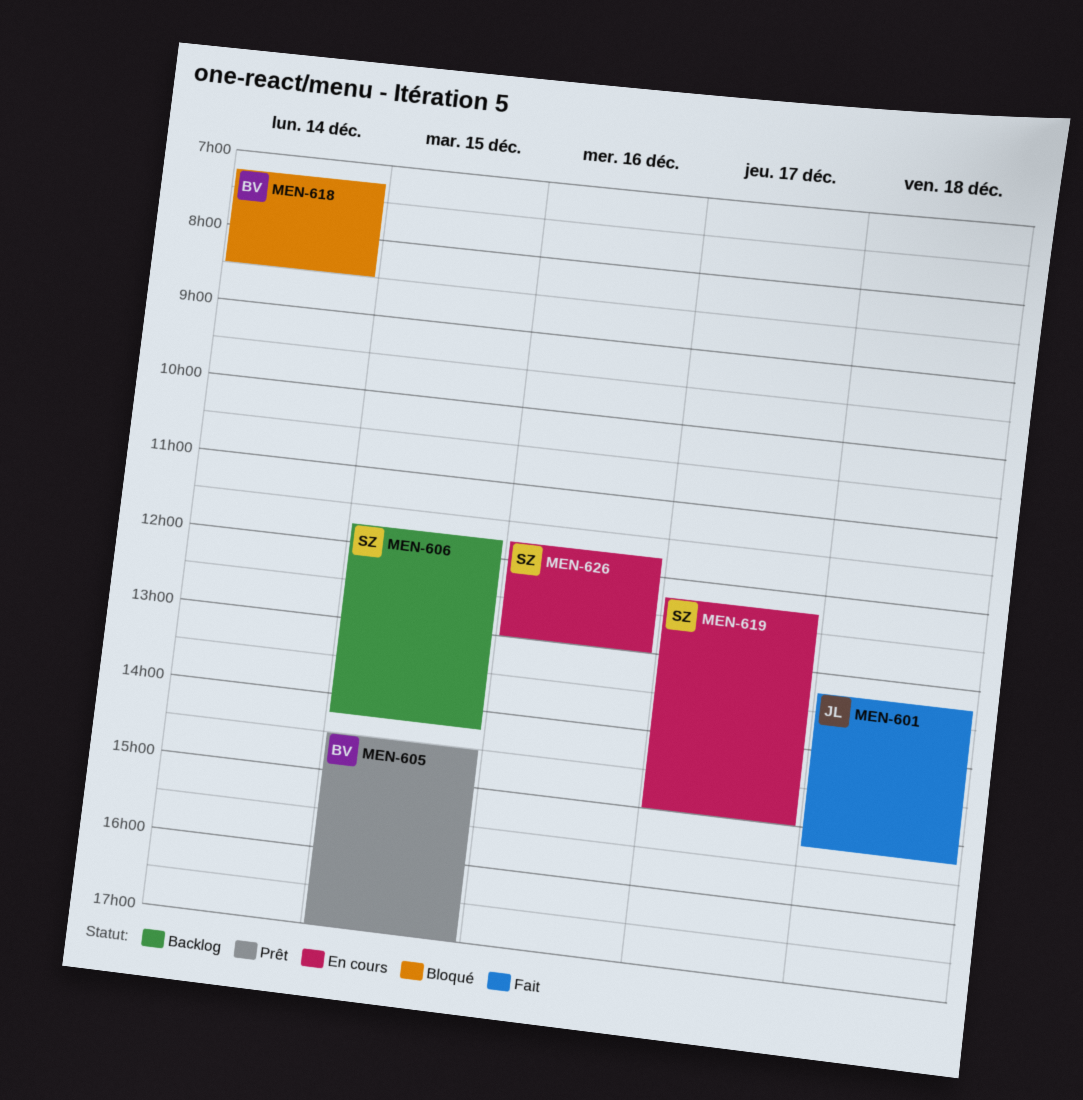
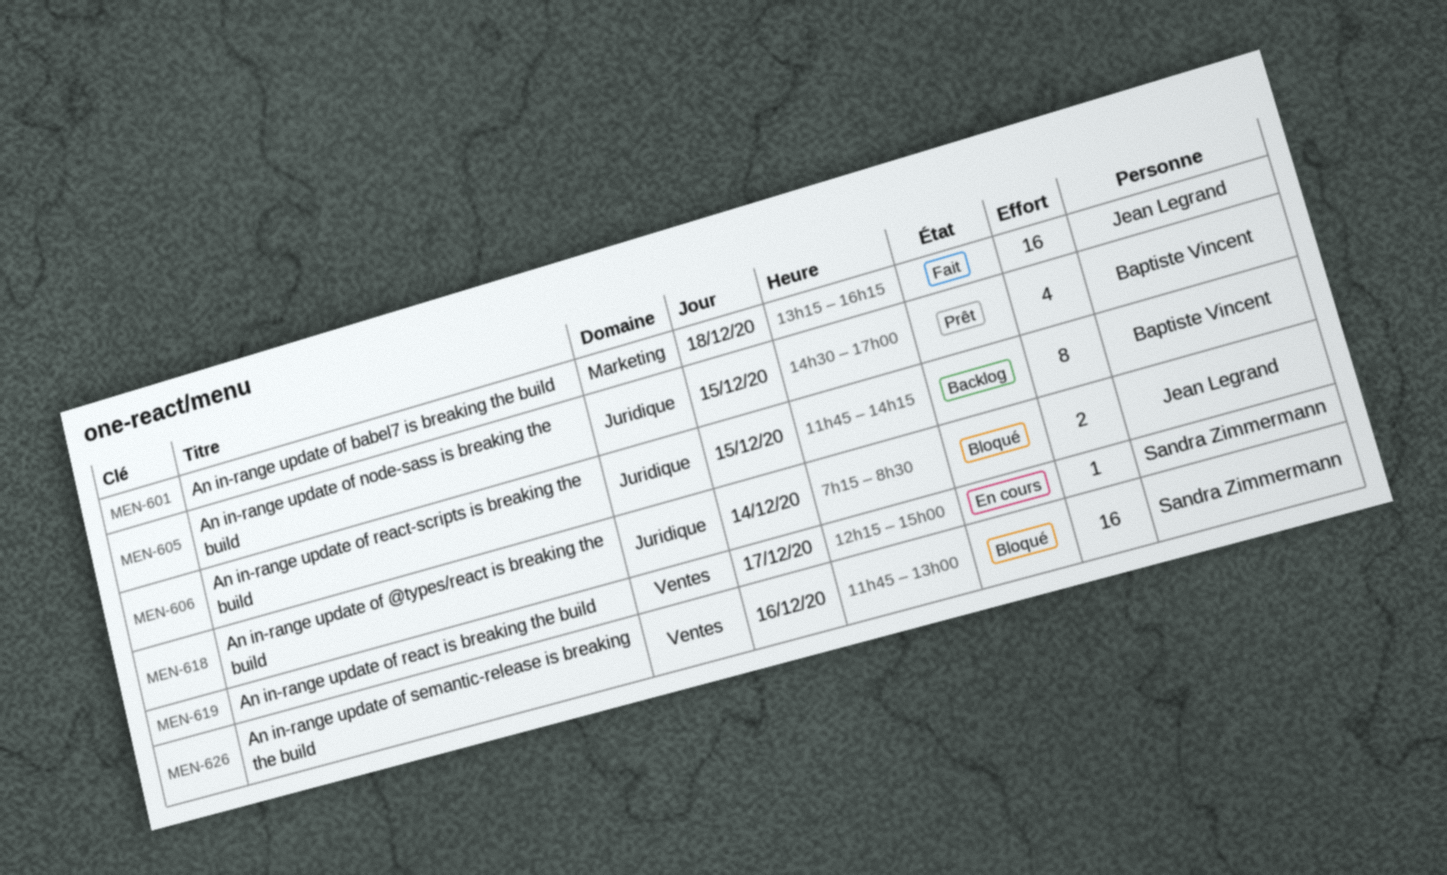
MEN-601, ends: 15:15 -> 16:15
MEN-606, owner: Sandra Zimmermann -> Baptiste Vincent
MEN-618, owner: Baptiste Vincent -> Jean Legrand
MEN-626, status: En cours -> Bloqué

